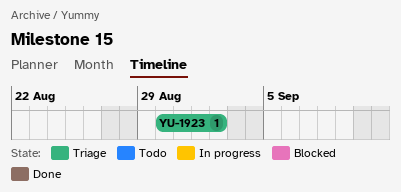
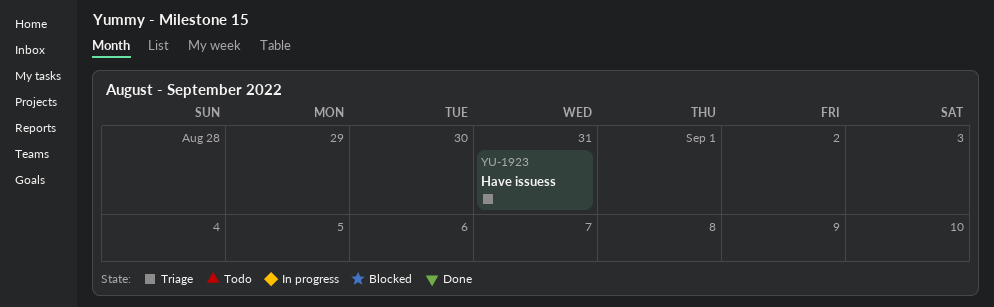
YU-1923, due: Sep 2 -> Aug 31

